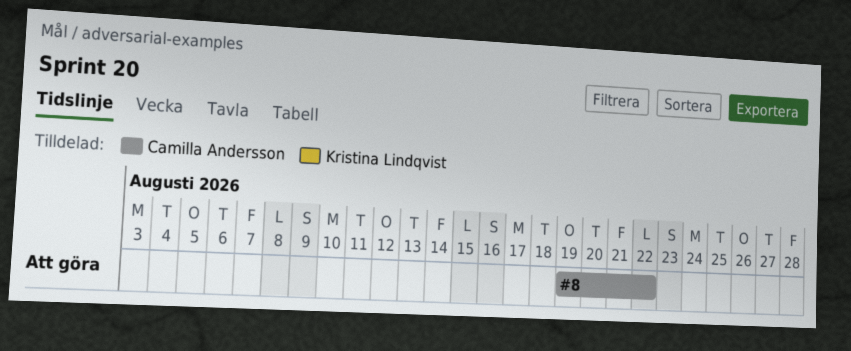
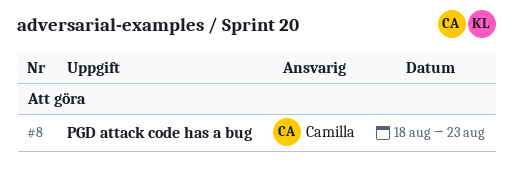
#8, start: Aug 19 -> Aug 18
#8, due: Aug 22 -> Aug 23

